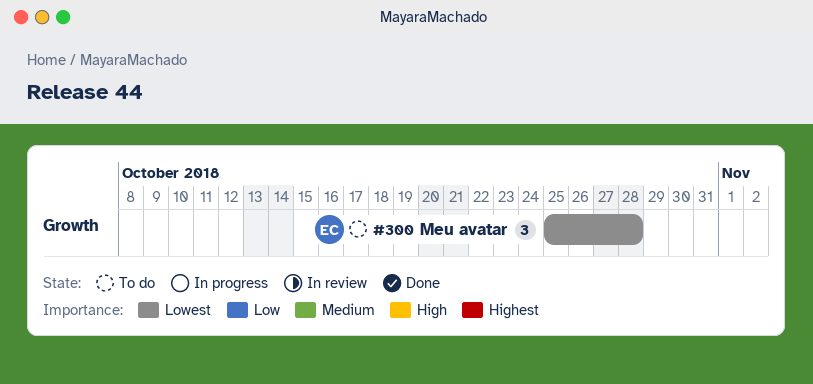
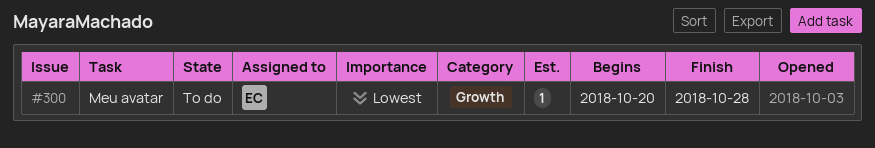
#300, estimate: 3 -> 1
#300, start: Oct 25 -> Oct 20

